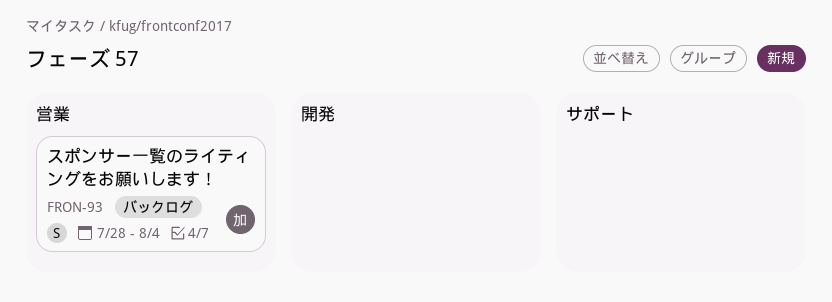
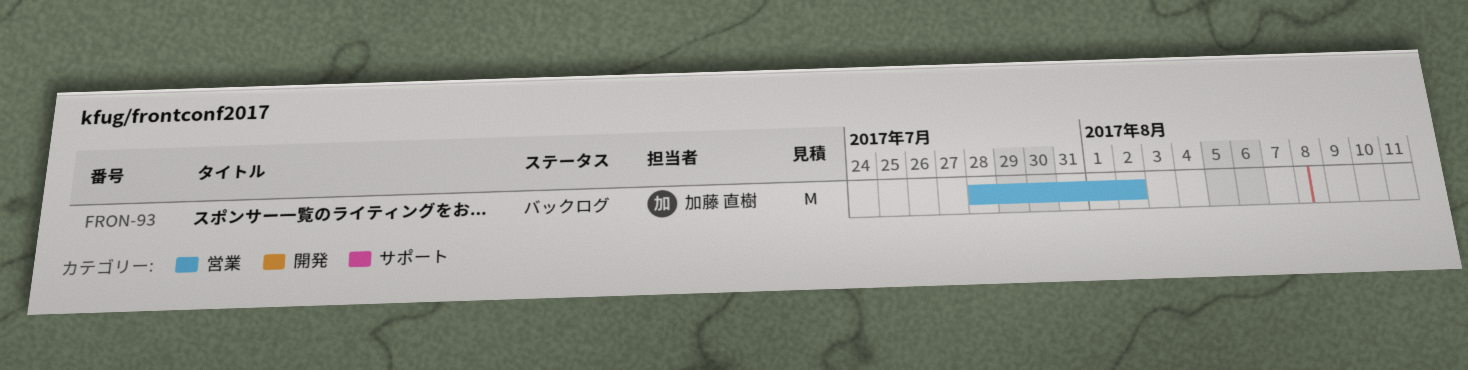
FRON-93, estimate: S -> M
FRON-93, due: Aug 4 -> Aug 2

